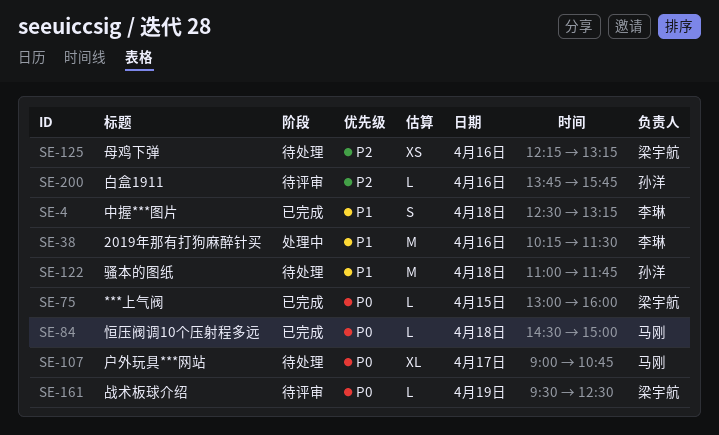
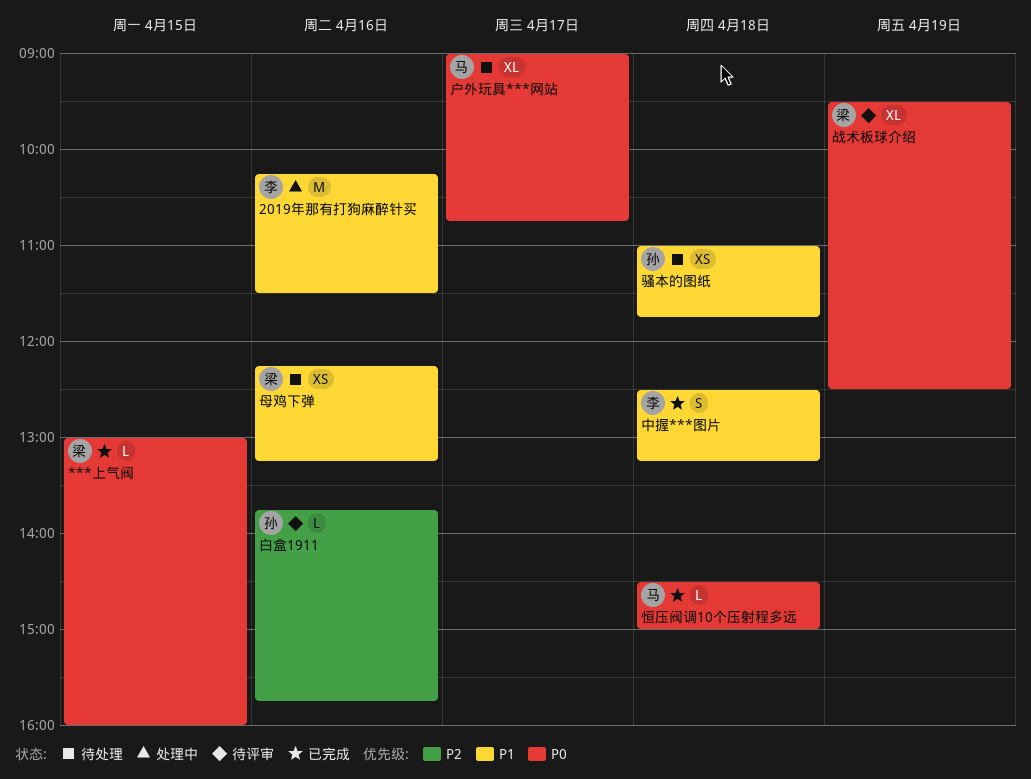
战术板球介绍, estimate: L -> XL
母鸡下弹, priority: P2 -> P1
骚本的图纸, estimate: M -> XS

